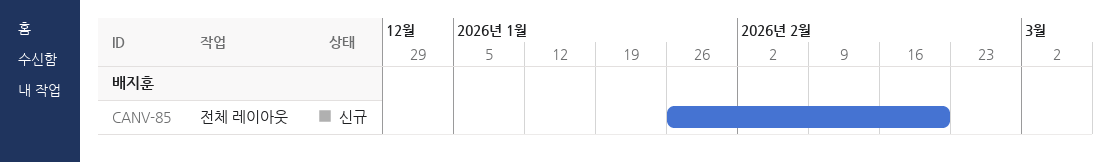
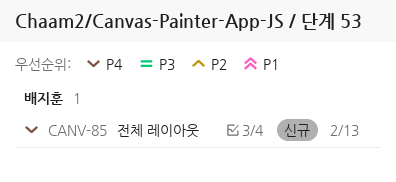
CANV-85, due: Feb 20 -> Feb 13

